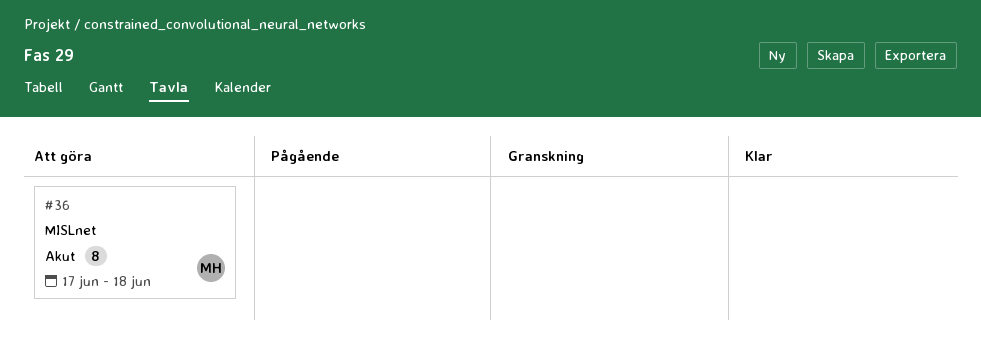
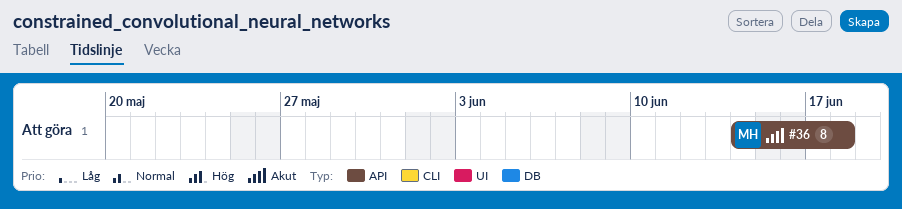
#36, start: Jun 17 -> Jun 14

